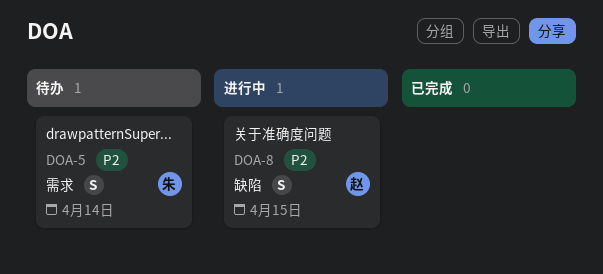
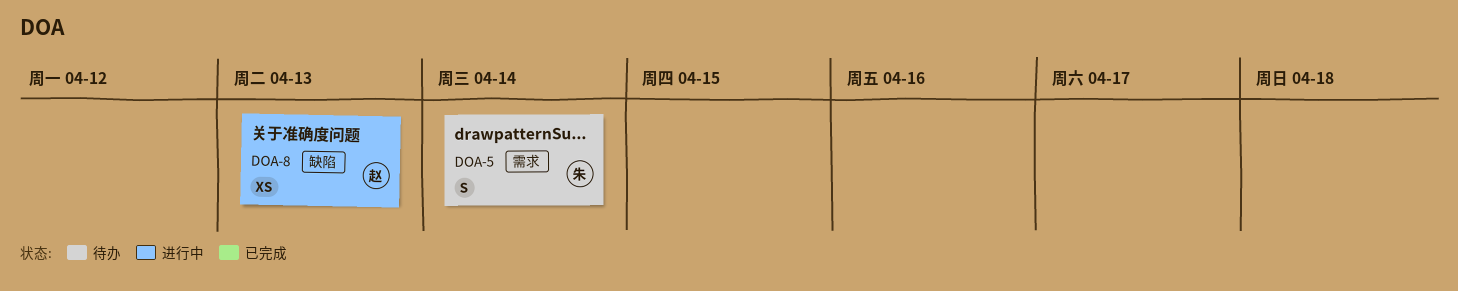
DOA-8, estimate: S -> XS
DOA-8, due: Apr 15 -> Apr 13

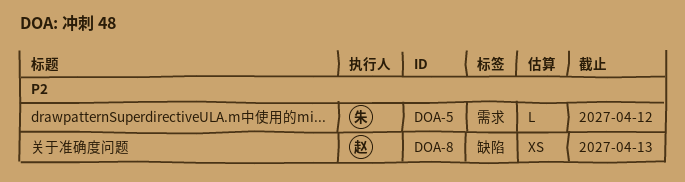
DOA-5, estimate: S -> L
DOA-5, due: Apr 14 -> Apr 12

